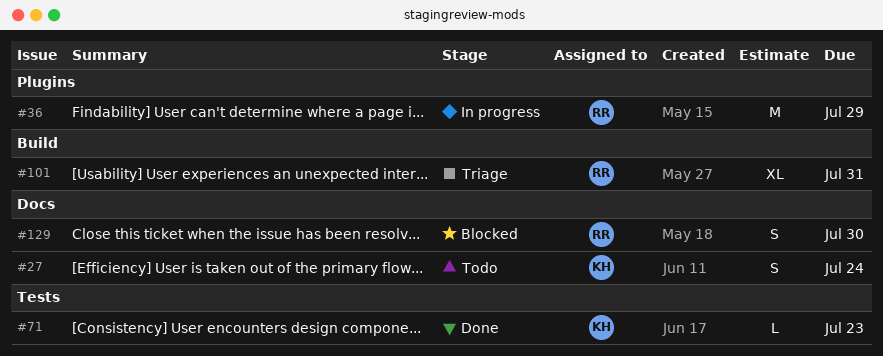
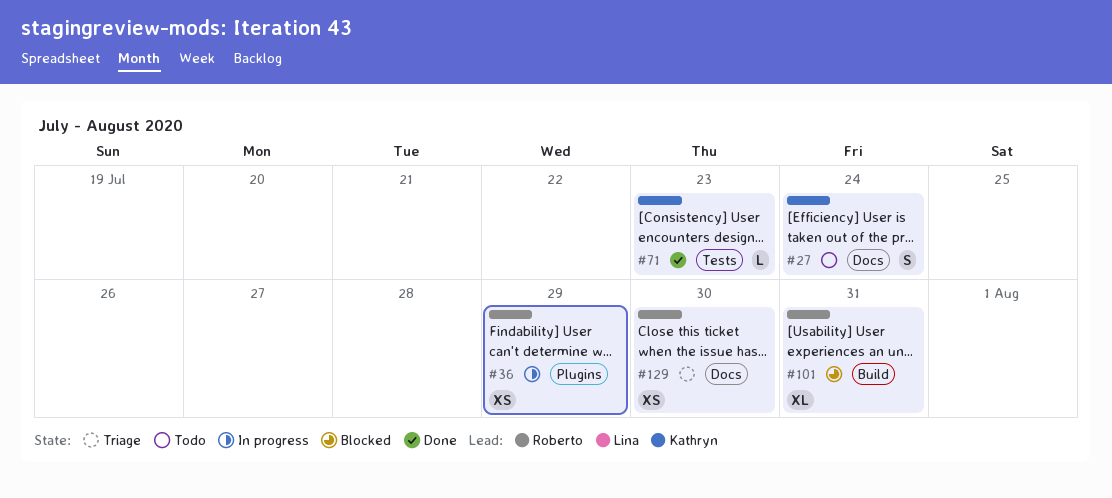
#36, estimate: M -> XS
#101, status: Triage -> Blocked
#129, status: Blocked -> Triage
#129, estimate: S -> XS

